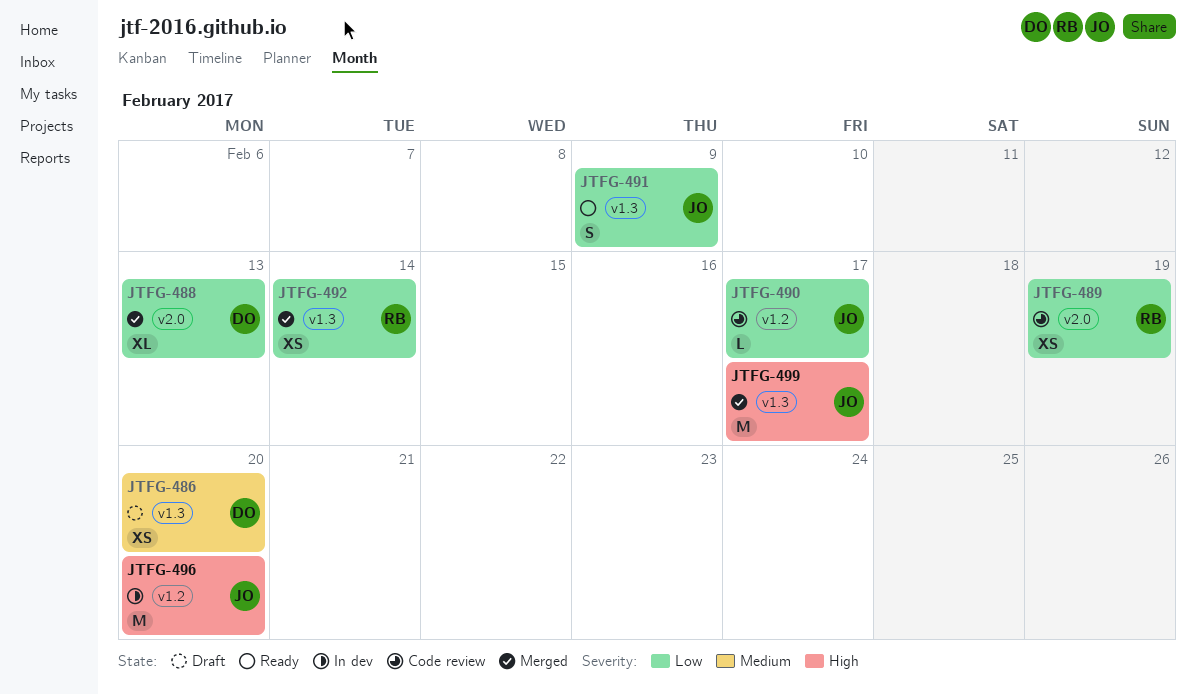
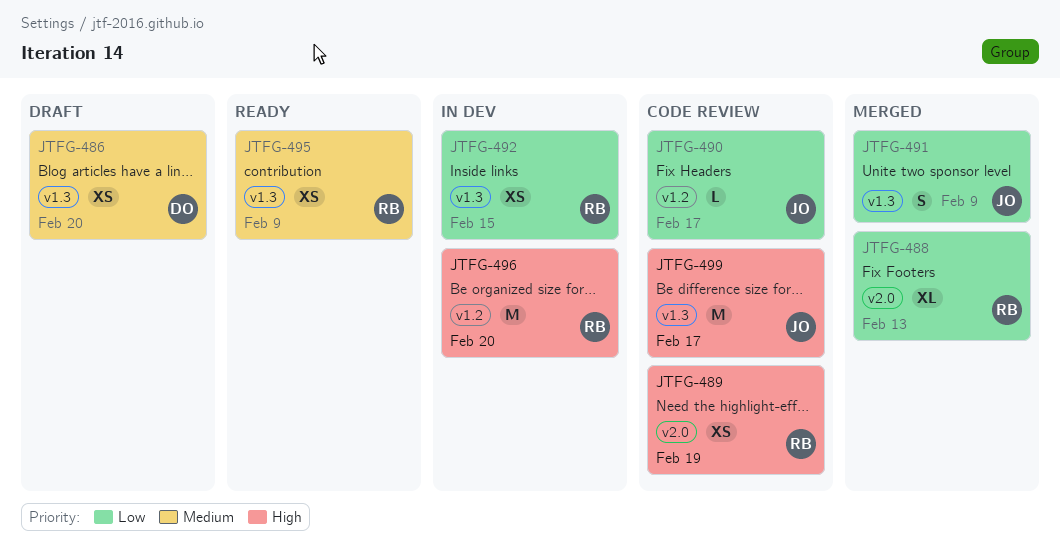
JTFG-488, owner: DO -> RB
JTFG-489, priority: Low -> High
JTFG-491, status: Ready -> Merged
JTFG-492, status: Merged -> In dev
JTFG-492, due: Feb 14 -> Feb 15
JTFG-495: none -> present
JTFG-496, owner: JO -> RB
JTFG-499, status: Merged -> Code review

